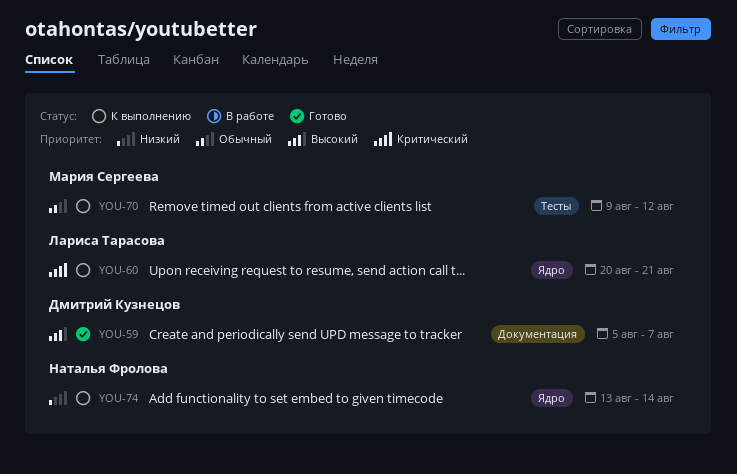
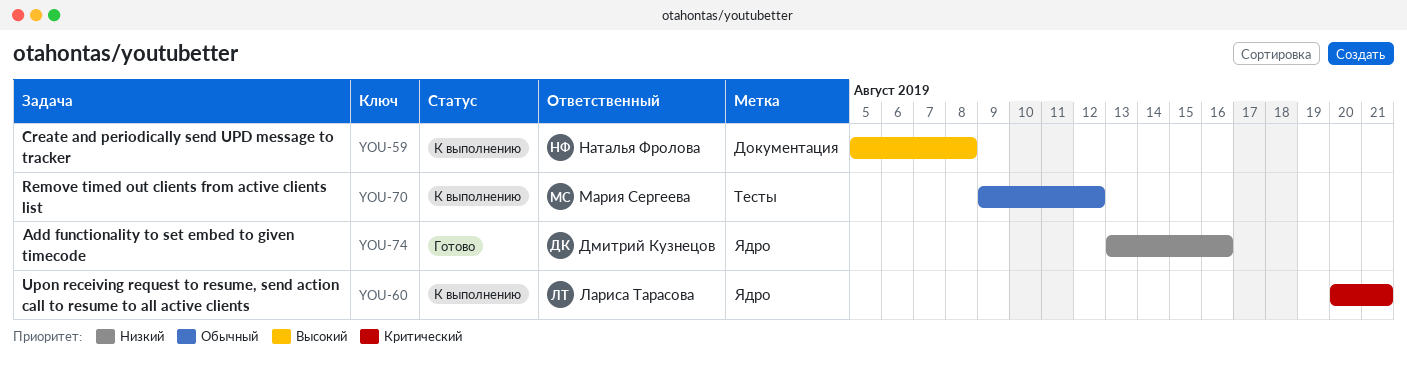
YOU-59, status: Готово -> К выполнению
YOU-59, owner: Дмитрий Кузнецов -> Наталья Фролова
YOU-59, due: Aug 7 -> Aug 8
YOU-74, status: К выполнению -> Готово
YOU-74, owner: Наталья Фролова -> Дмитрий Кузнецов
YOU-74, due: Aug 14 -> Aug 16

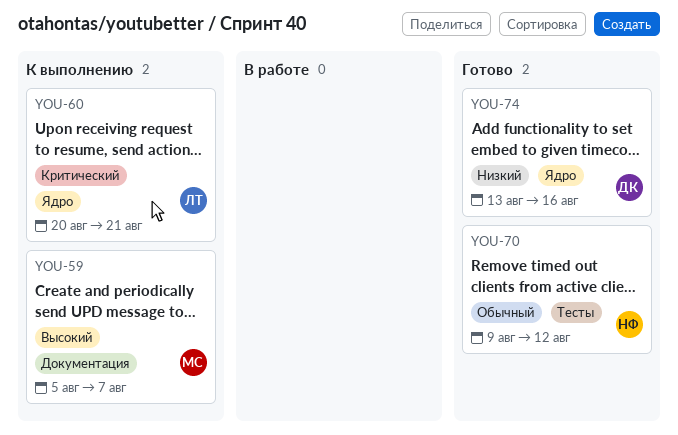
YOU-59, owner: Наталья Фролова -> Мария Сергеева
YOU-59, due: Aug 8 -> Aug 7
YOU-70, status: К выполнению -> Готово
YOU-70, owner: Мария Сергеева -> Наталья Фролова

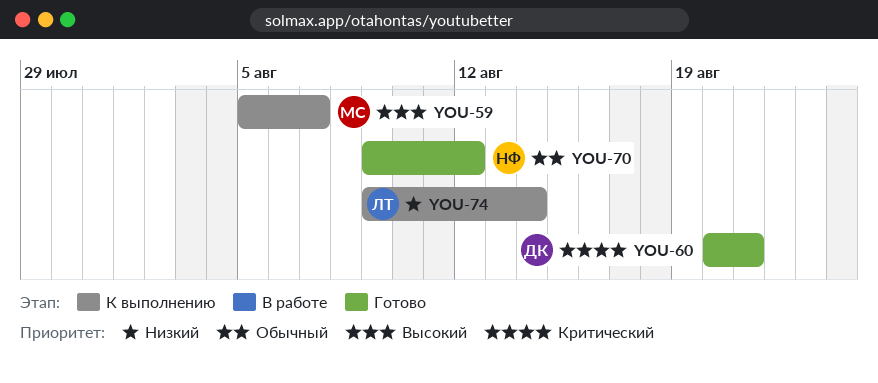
YOU-60, status: К выполнению -> Готово
YOU-60, owner: ЛТ -> ДК
YOU-74, status: Готово -> К выполнению
YOU-74, owner: ДК -> ЛТ
YOU-74, start: Aug 13 -> Aug 9
YOU-74, due: Aug 16 -> Aug 14

